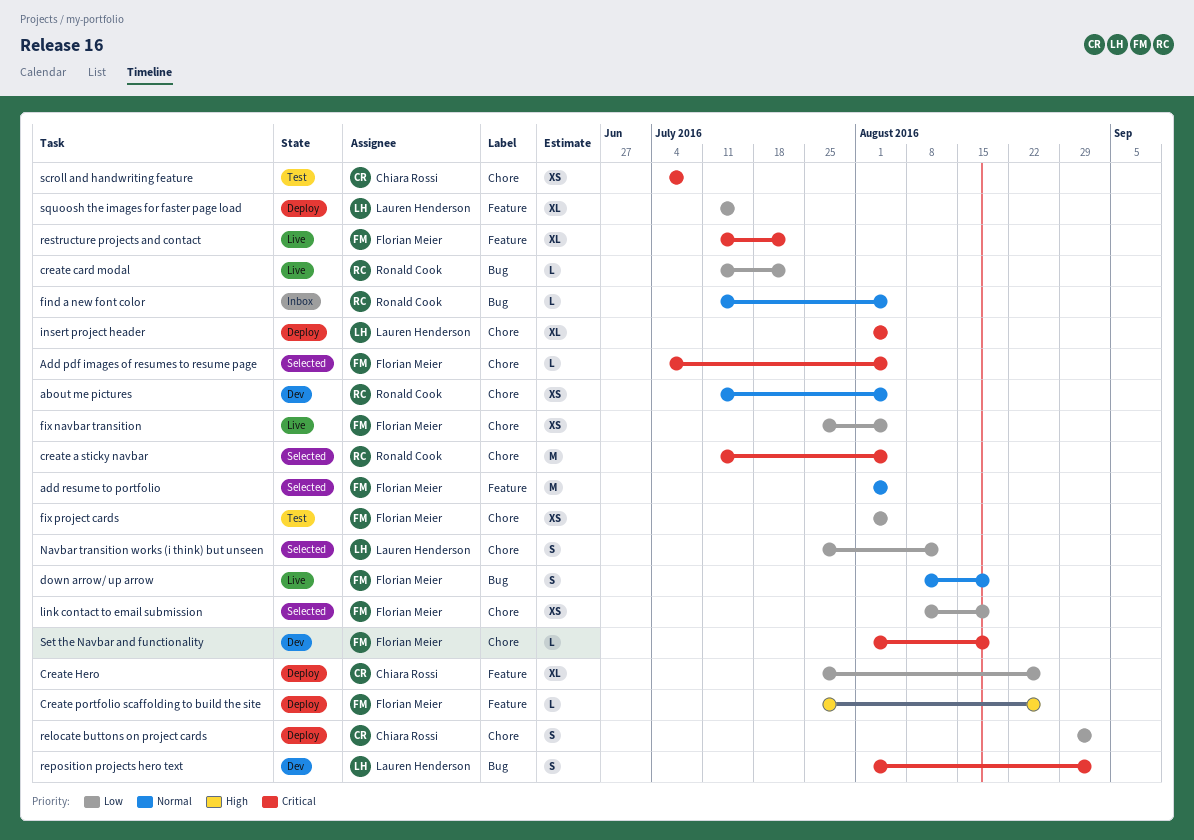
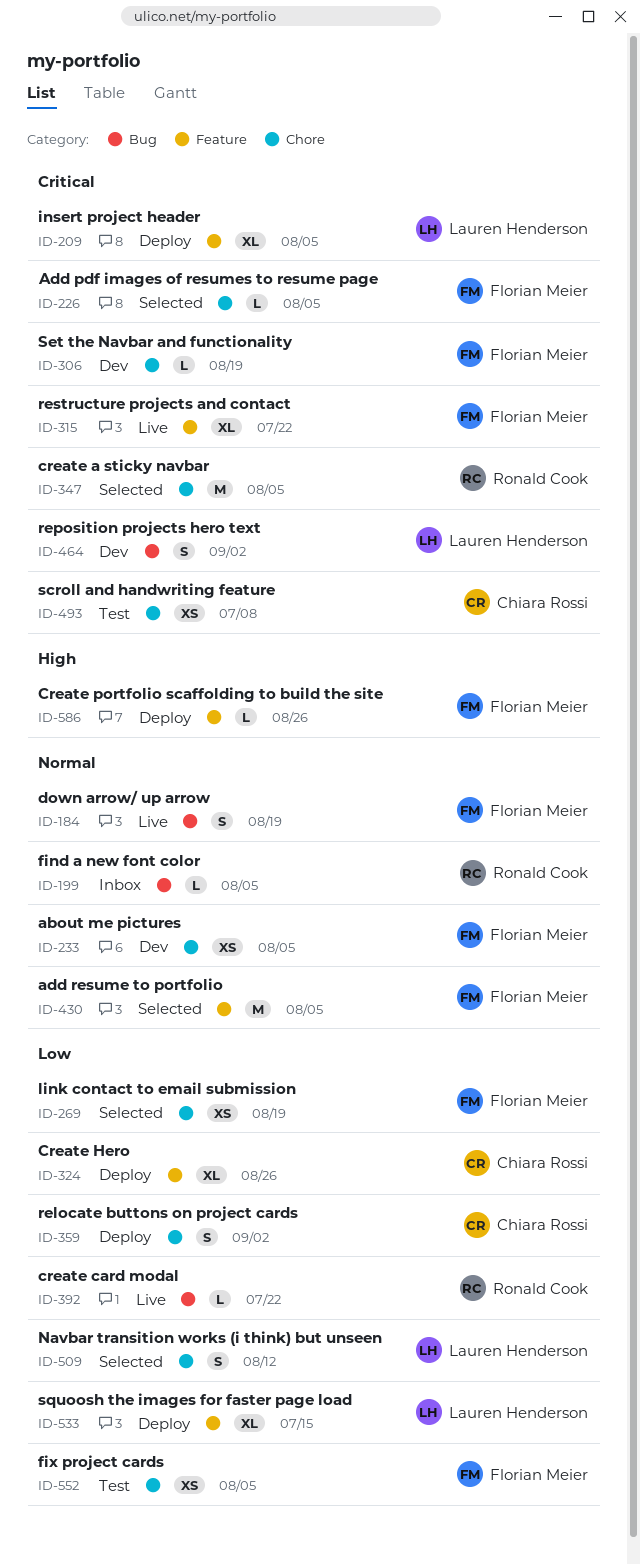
about me pictures, owner: Ronald Cook -> Florian Meier
fix navbar transition: present -> none
insert project header, label: Chore -> Feature

